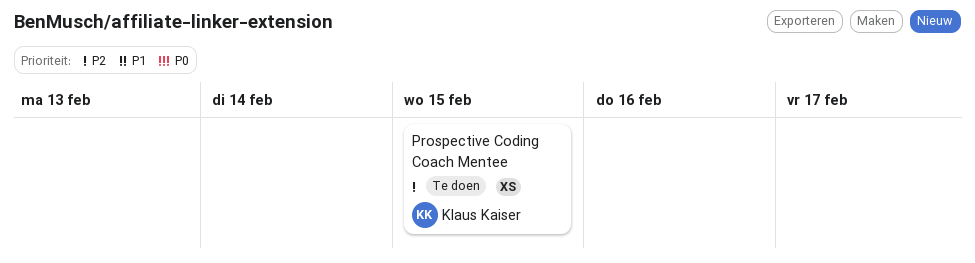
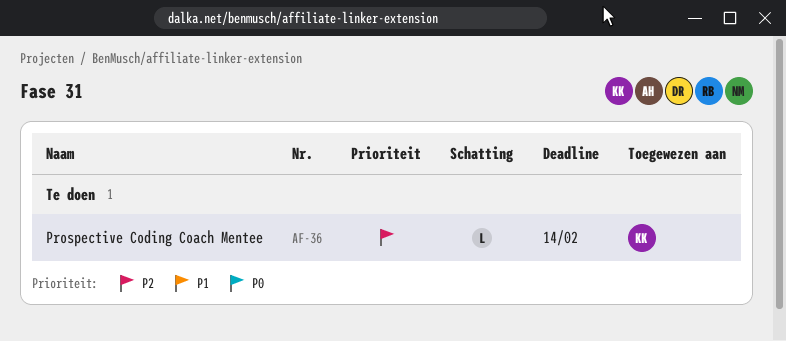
Prospective Coding Coach Mentee, estimate: XS -> L
Prospective Coding Coach Mentee, due: Feb 15 -> Feb 14

